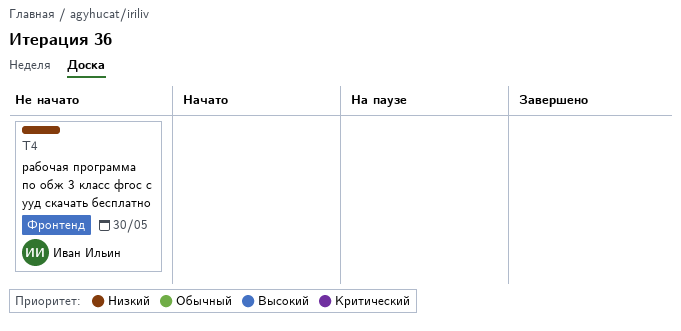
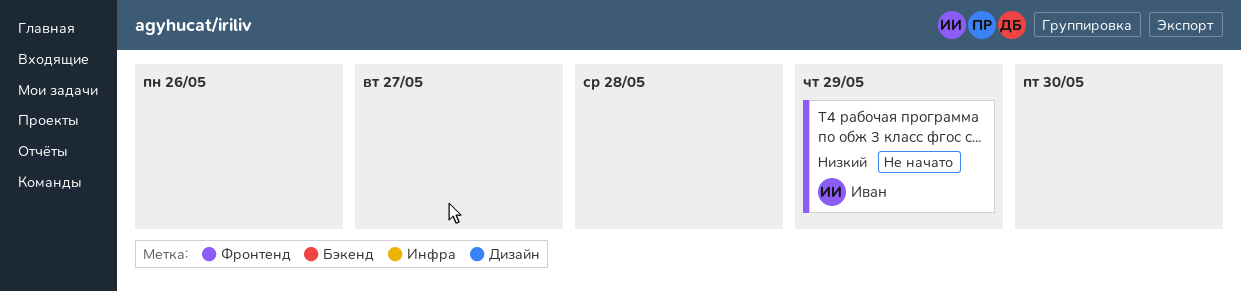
T4, due: May 30 -> May 29

